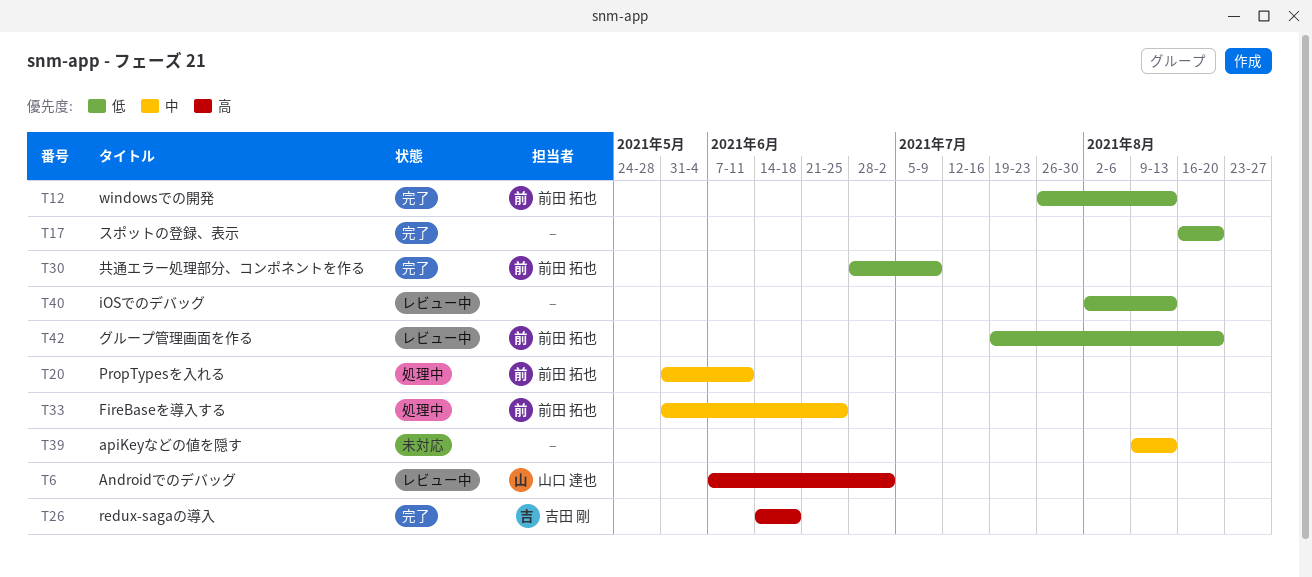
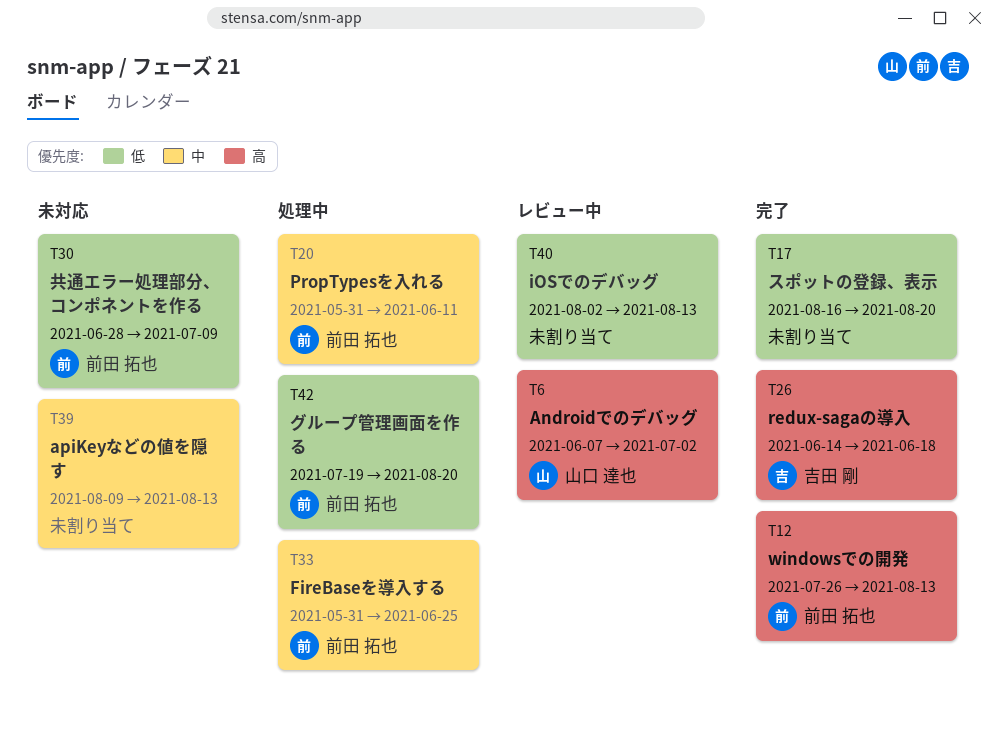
T12, priority: 低 -> 高
T30, status: 完了 -> 未対応
T42, status: レビュー中 -> 処理中

